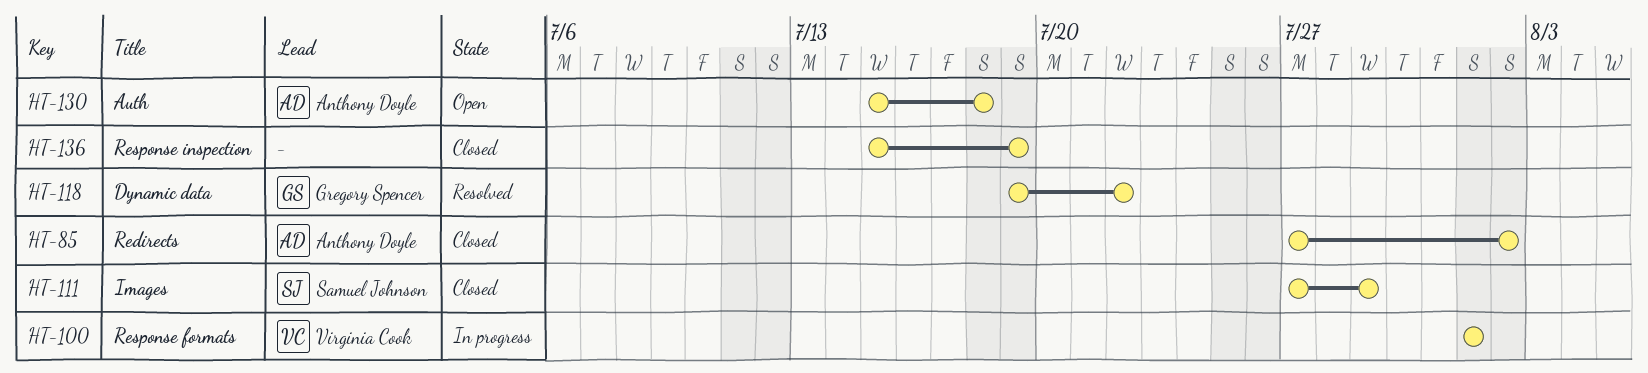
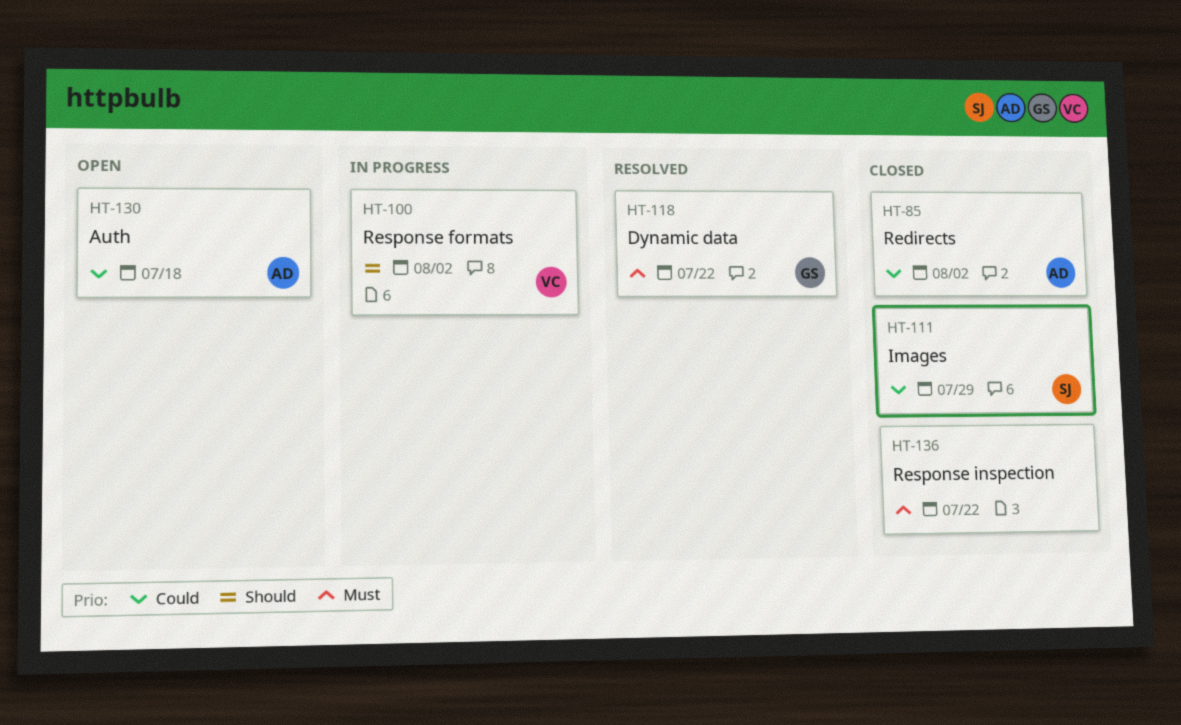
HT-100, due: Aug 1 -> Aug 2
HT-136, due: Jul 19 -> Jul 22

